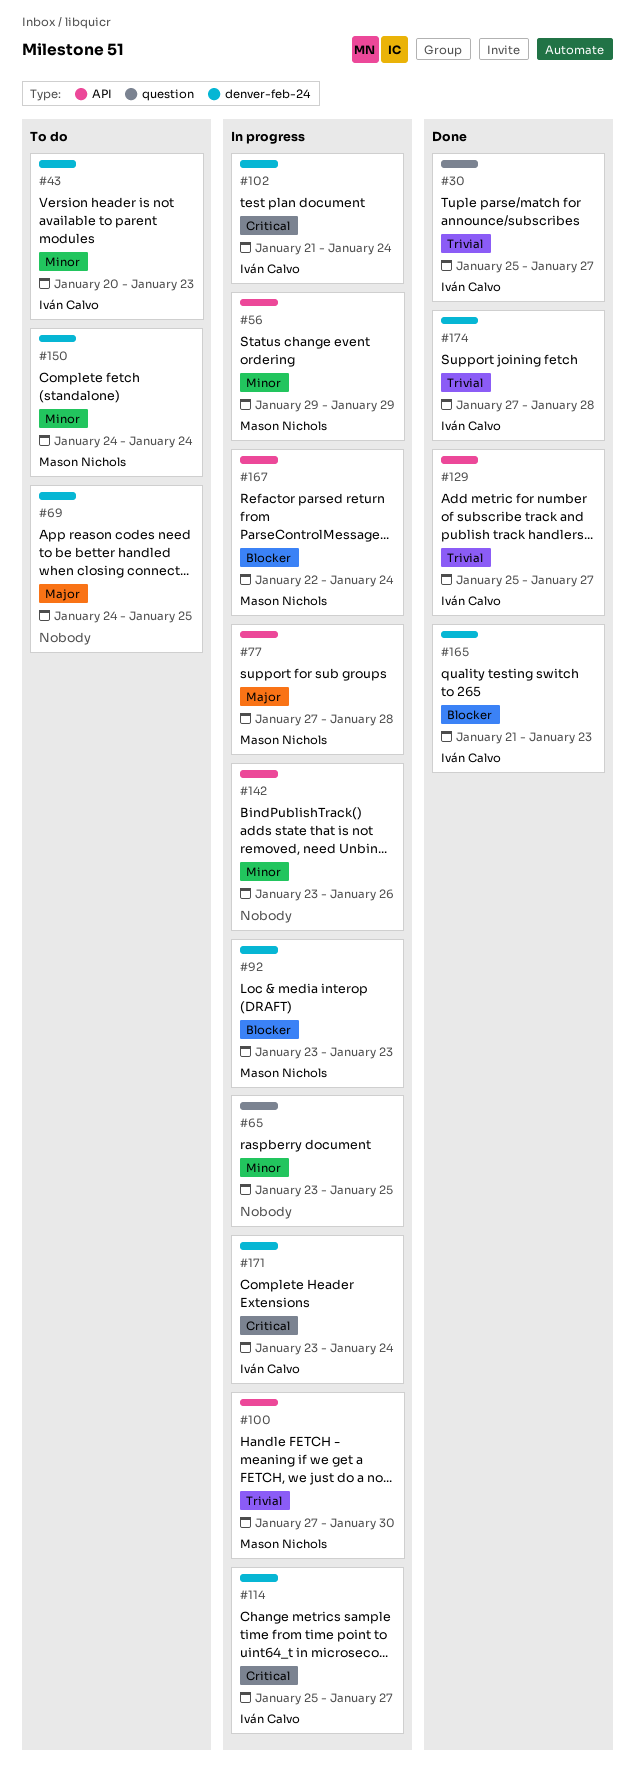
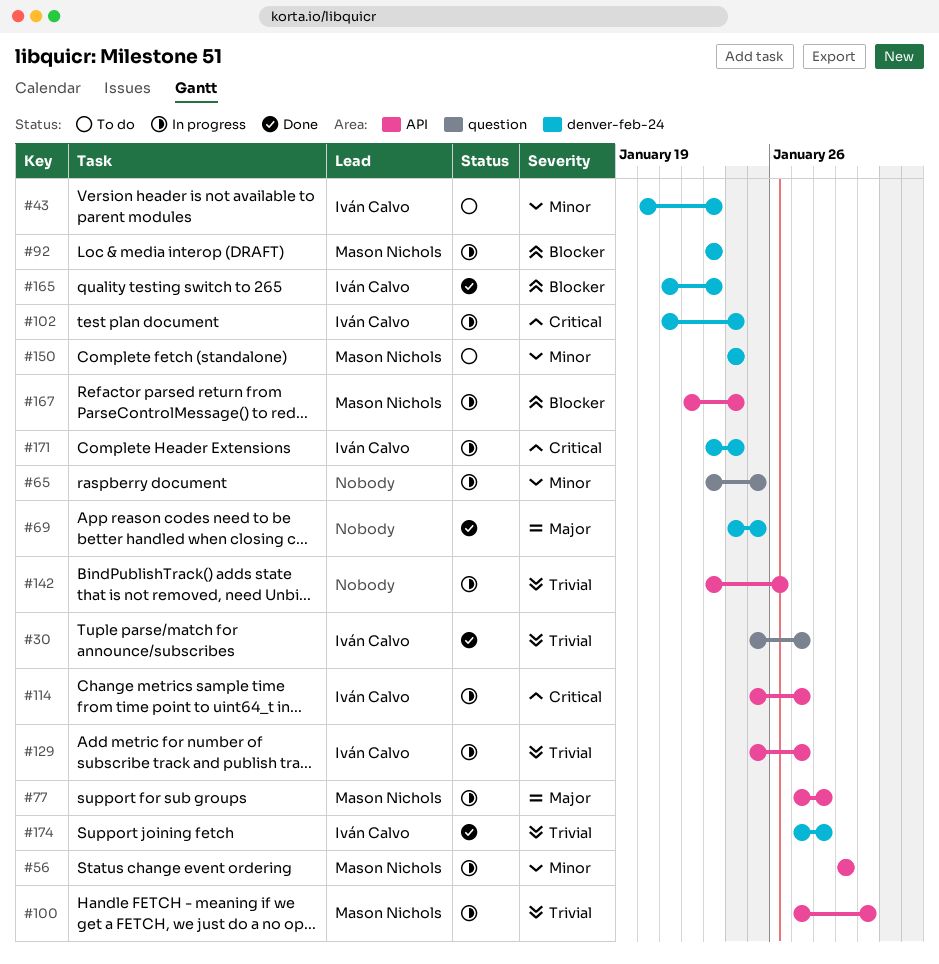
#69, status: To do -> Done
#114, label: denver-feb-24 -> API
#129, status: Done -> In progress
#142, priority: Minor -> Trivial

